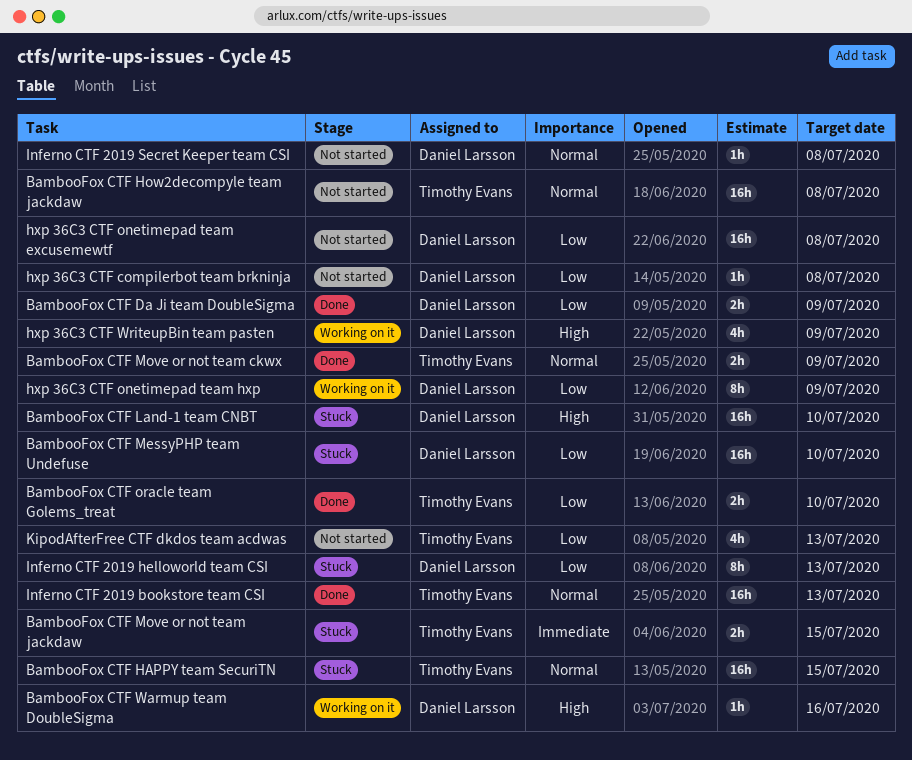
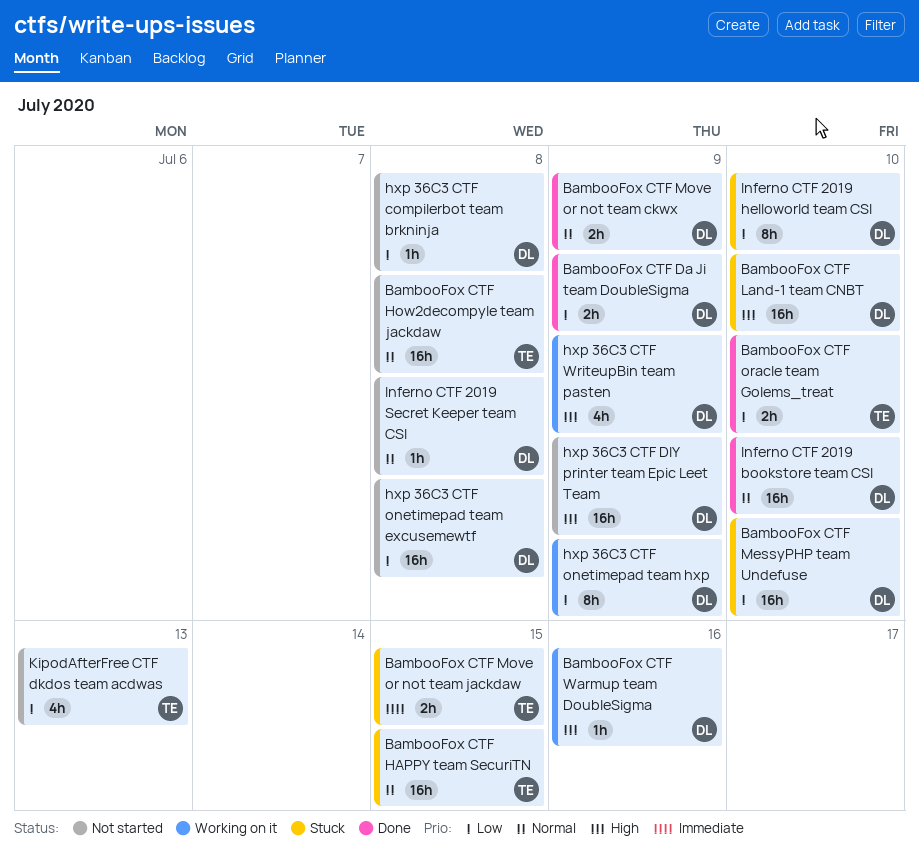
BambooFox CTF Move or not team ckwx, owner: Timothy Evans -> Daniel Larsson
hxp 36C3 CTF DIY printer team Epic Leet Team: none -> present
Inferno CTF 2019 bookstore team CSI, owner: Timothy Evans -> Daniel Larsson
Inferno CTF 2019 bookstore team CSI, due: Jul 13 -> Jul 10
Inferno CTF 2019 helloworld team CSI, due: Jul 13 -> Jul 10

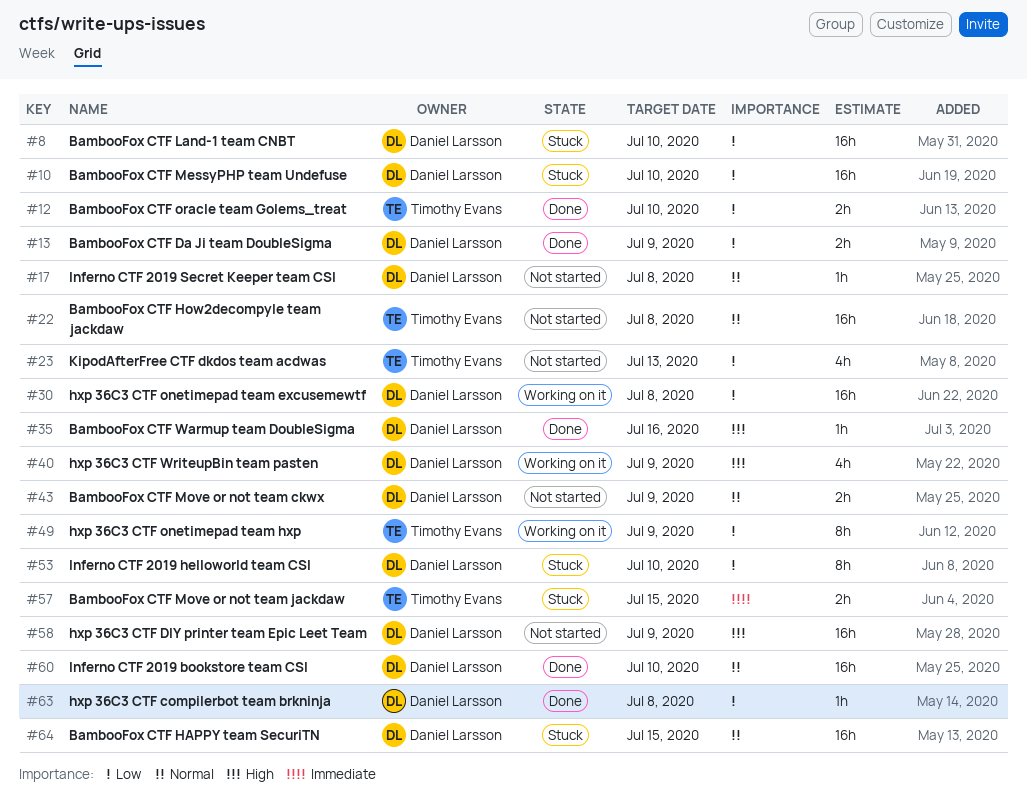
BambooFox CTF HAPPY team SecuriTN, owner: Timothy Evans -> Daniel Larsson
BambooFox CTF Land-1 team CNBT, priority: High -> Low
BambooFox CTF Move or not team ckwx, status: Done -> Not started
BambooFox CTF Warmup team DoubleSigma, status: Working on it -> Done
hxp 36C3 CTF compilerbot team brkninja, status: Not started -> Done
hxp 36C3 CTF onetimepad team excusemewtf, status: Not started -> Working on it
hxp 36C3 CTF onetimepad team hxp, owner: Daniel Larsson -> Timothy Evans

